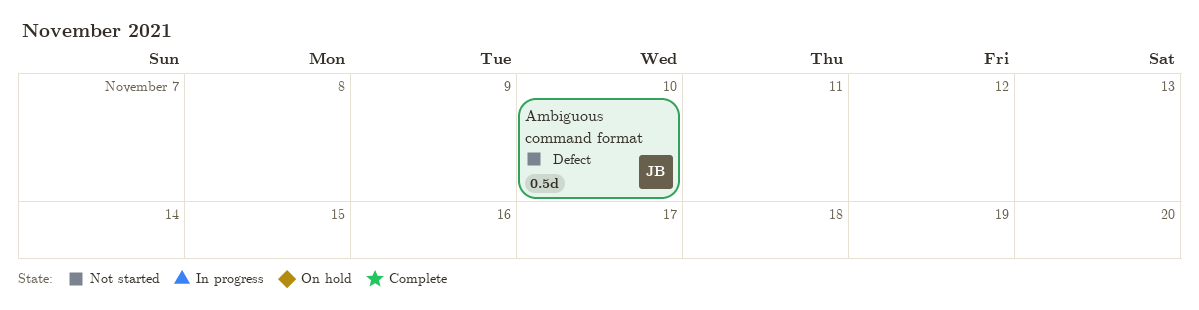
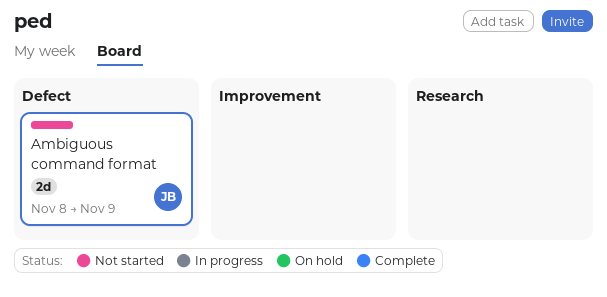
Ambiguous command format, estimate: 0.5d -> 2d
Ambiguous command format, due: Nov 10 -> Nov 9

